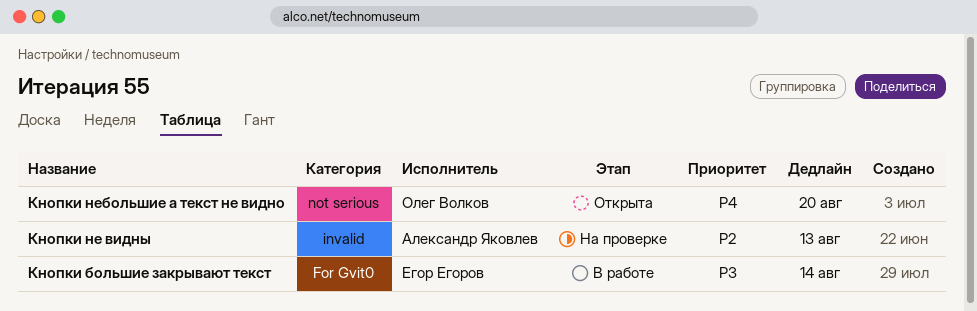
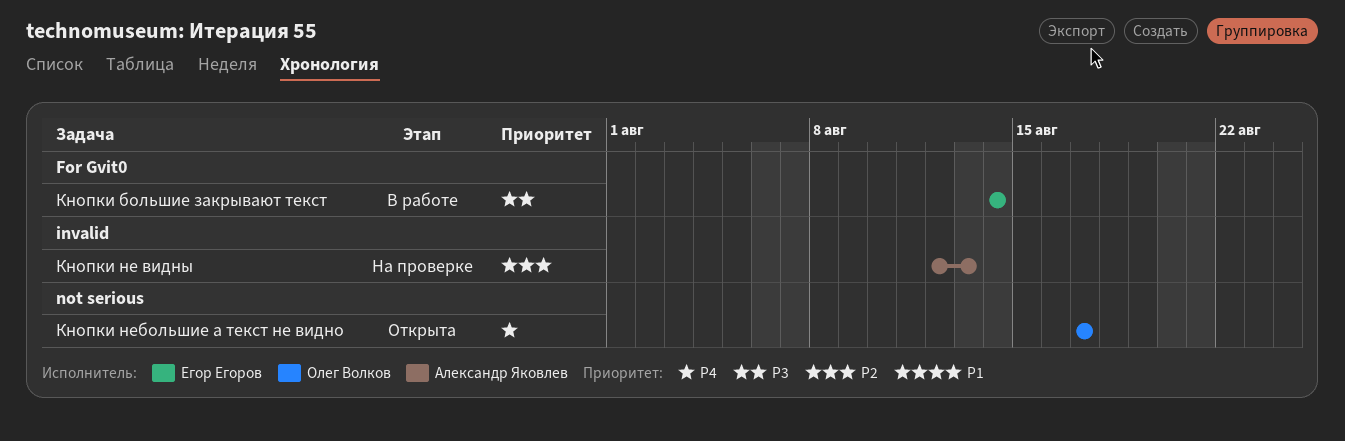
Кнопки небольшие а текст не видно, due: Aug 20 -> Aug 17

